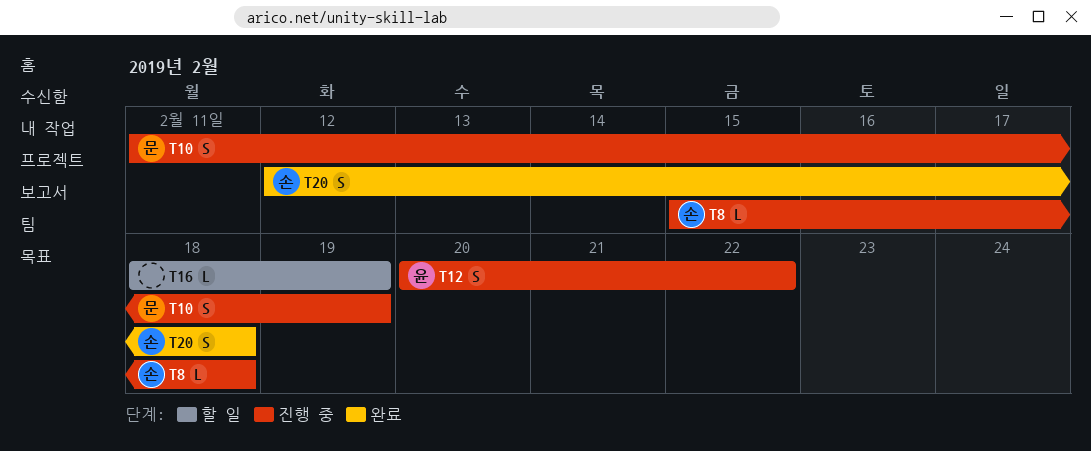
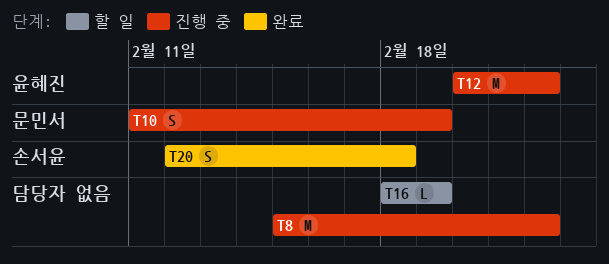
T8, owner: 손서윤 -> none
T8, estimate: L -> M
T8, due: Feb 18 -> Feb 22
T12, estimate: S -> M

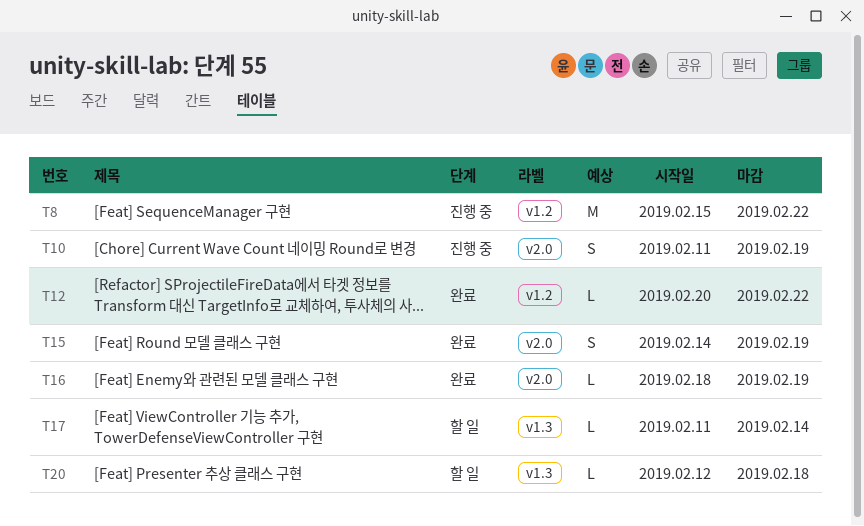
T12, status: 진행 중 -> 완료
T12, estimate: M -> L
T15: none -> present
T16, status: 할 일 -> 완료
T17: none -> present
T20, status: 완료 -> 할 일
T20, estimate: S -> L

